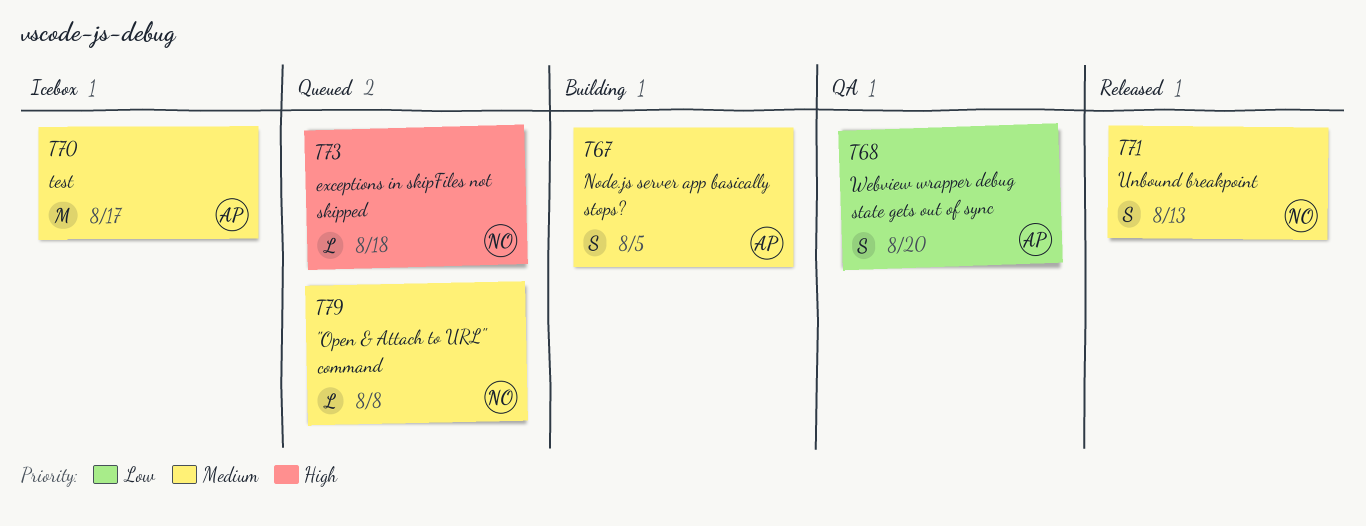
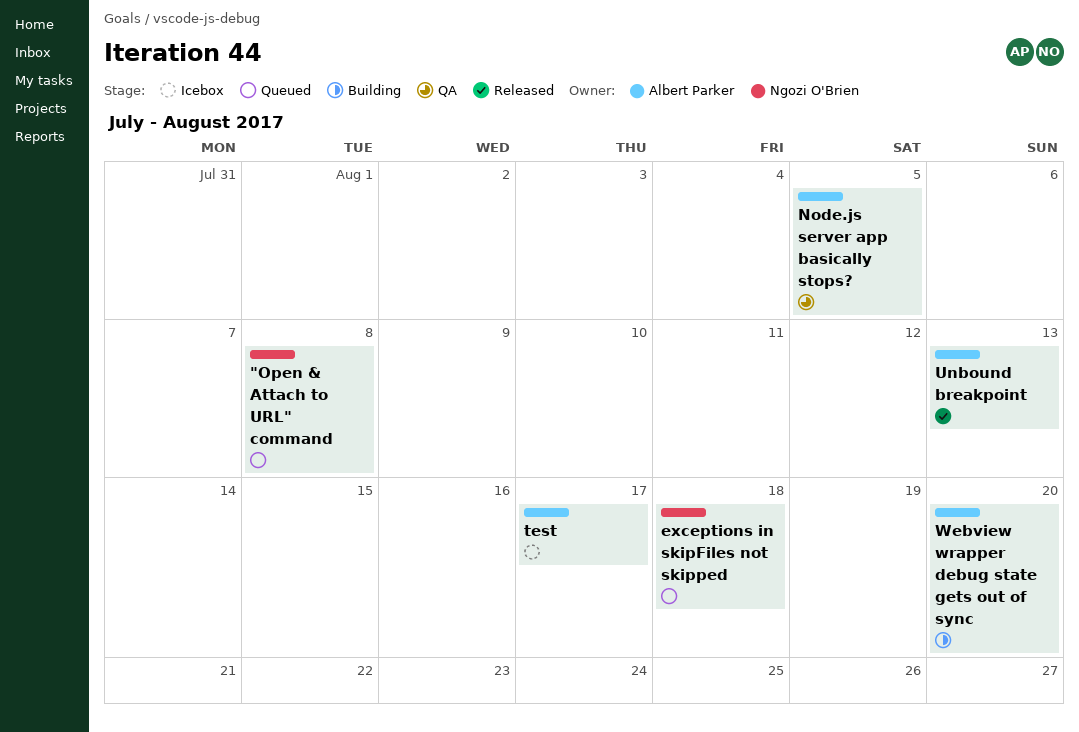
Node.js server app basically stops?, status: Building -> QA
Unbound breakpoint, owner: Ngozi O'Brien -> Albert Parker
Webview wrapper debug state gets out of sync, status: QA -> Building

